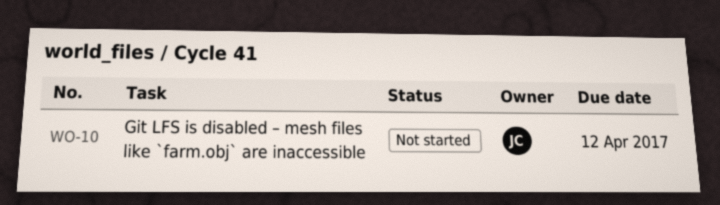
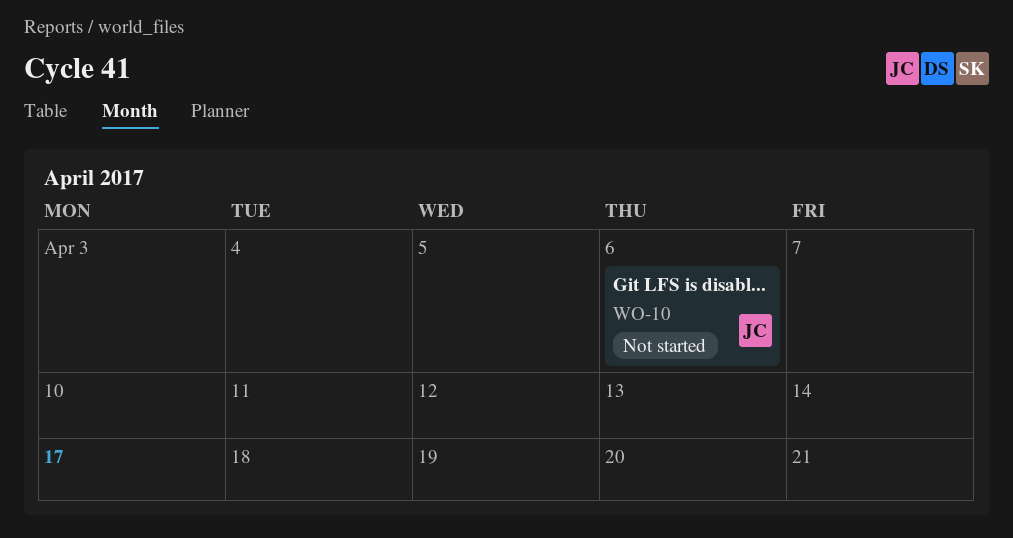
WO-10, due: Apr 12 -> Apr 6

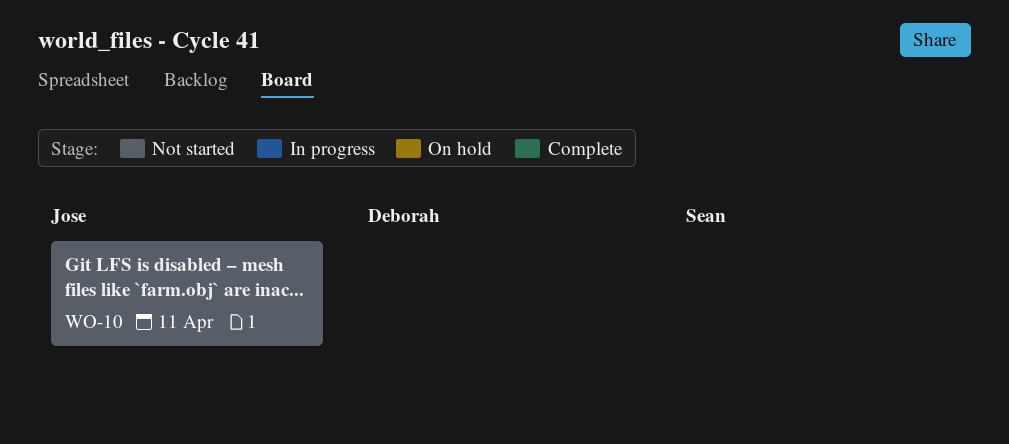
WO-10, due: Apr 6 -> Apr 11

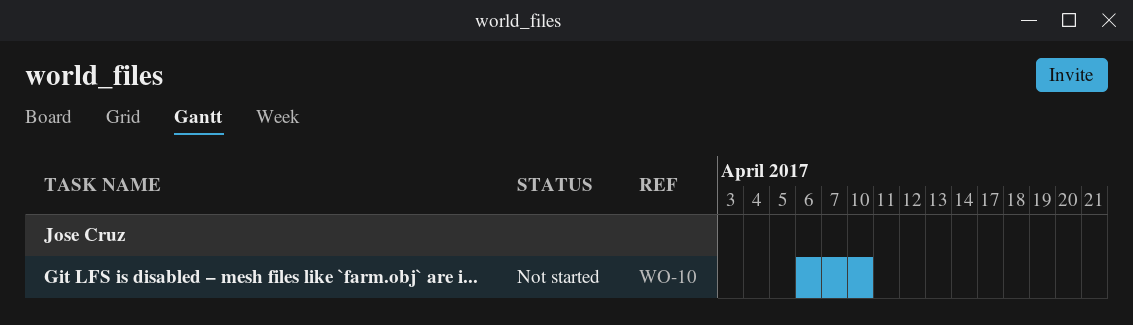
WO-10, due: Apr 11 -> Apr 10

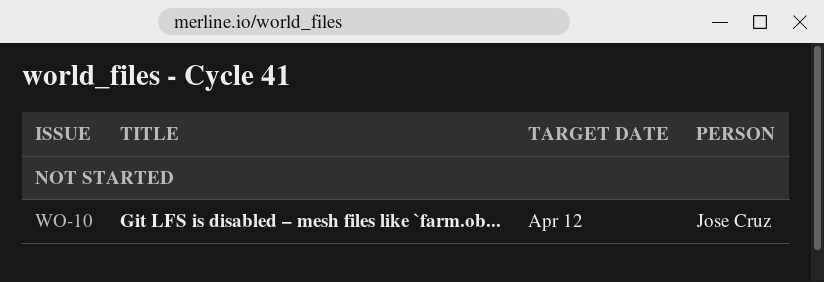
WO-10, due: Apr 10 -> Apr 12

